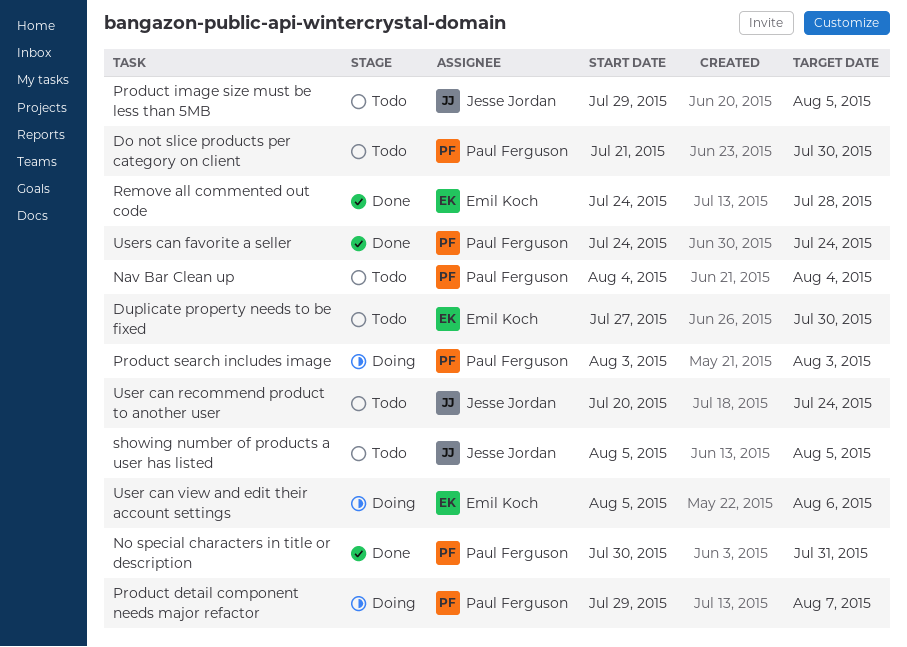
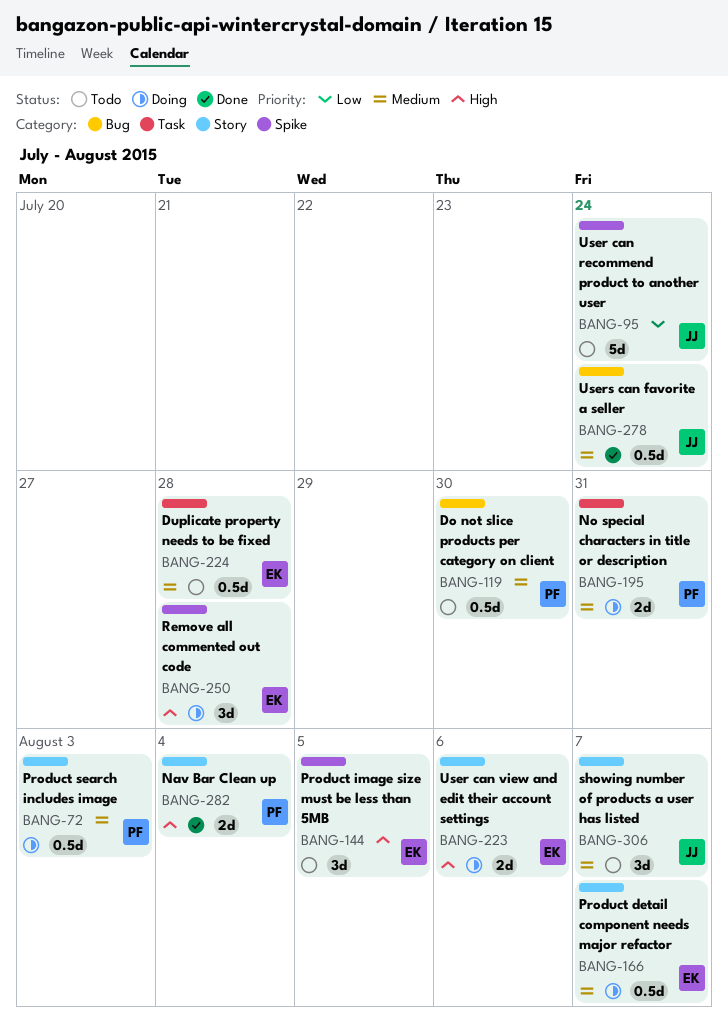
Duplicate property needs to be fixed, due: Jul 30 -> Jul 28
Nav Bar Clean up, status: Todo -> Done
No special characters in title or description, status: Done -> Doing
Product detail component needs major refactor, owner: Paul Ferguson -> Emil Koch
Product image size must be less than 5MB, owner: Jesse Jordan -> Emil Koch
Remove all commented out code, status: Done -> Doing
showing number of products a user has listed, due: Aug 5 -> Aug 7
Users can favorite a seller, owner: Paul Ferguson -> Jesse Jordan

